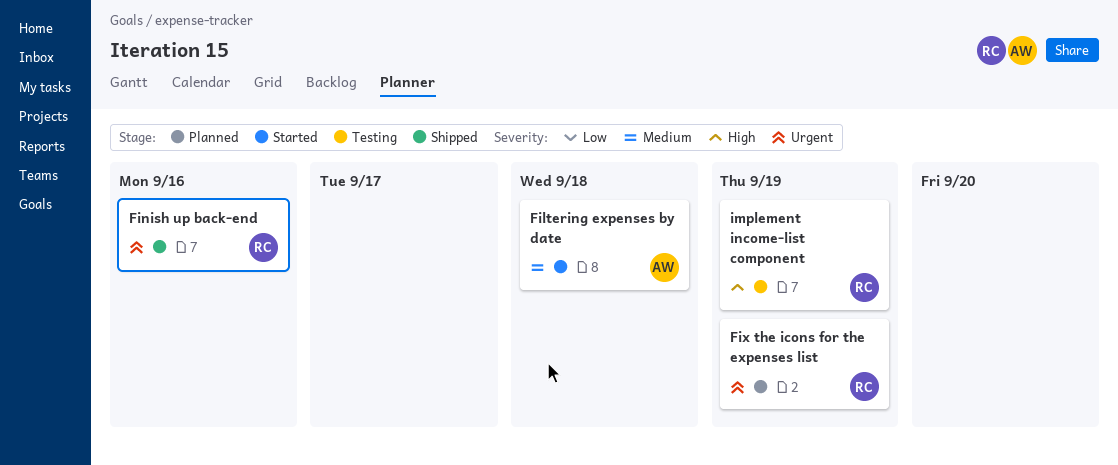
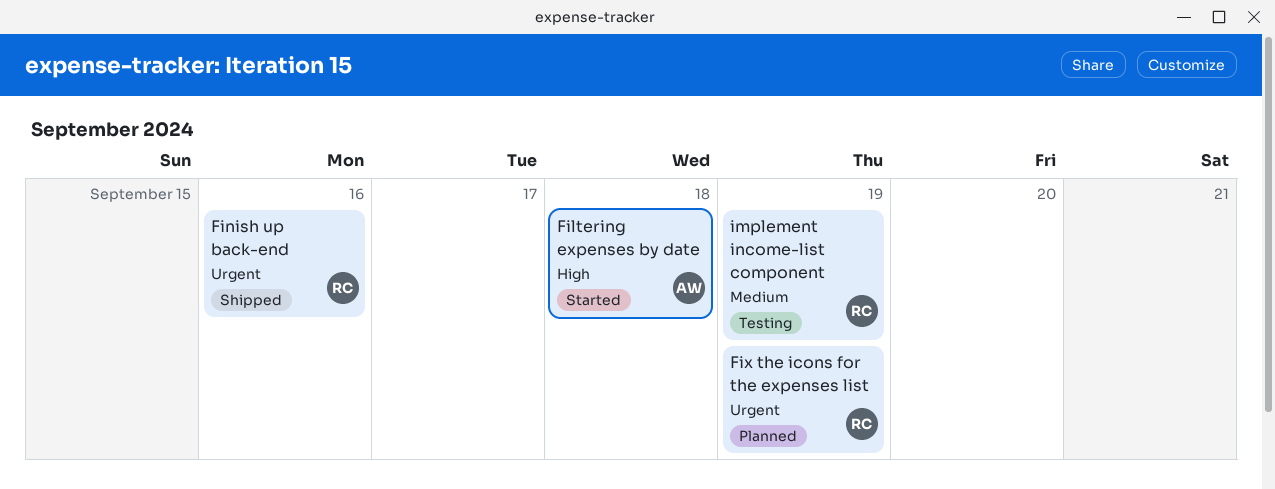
Filtering expenses by date, priority: Medium -> High
implement income-list component, priority: High -> Medium

